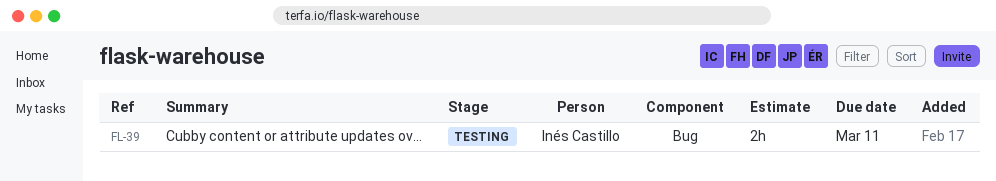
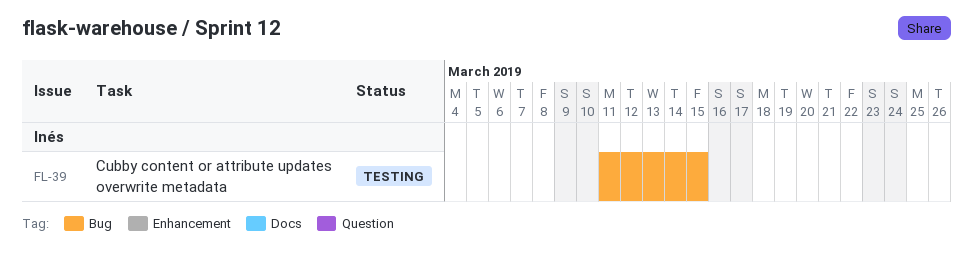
FL-39, due: Mar 11 -> Mar 15

